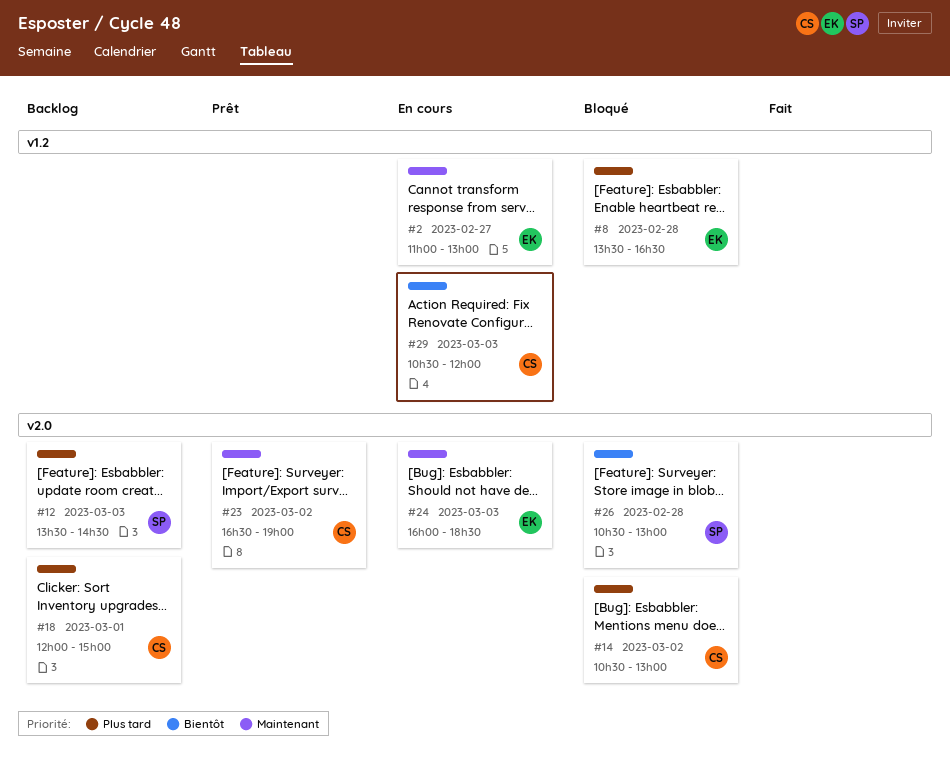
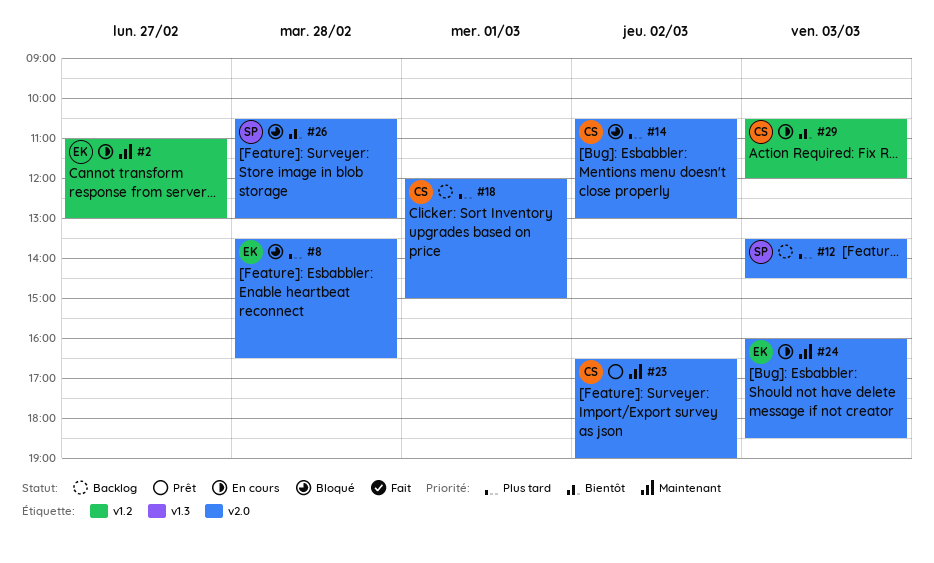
#8, label: v1.2 -> v2.0

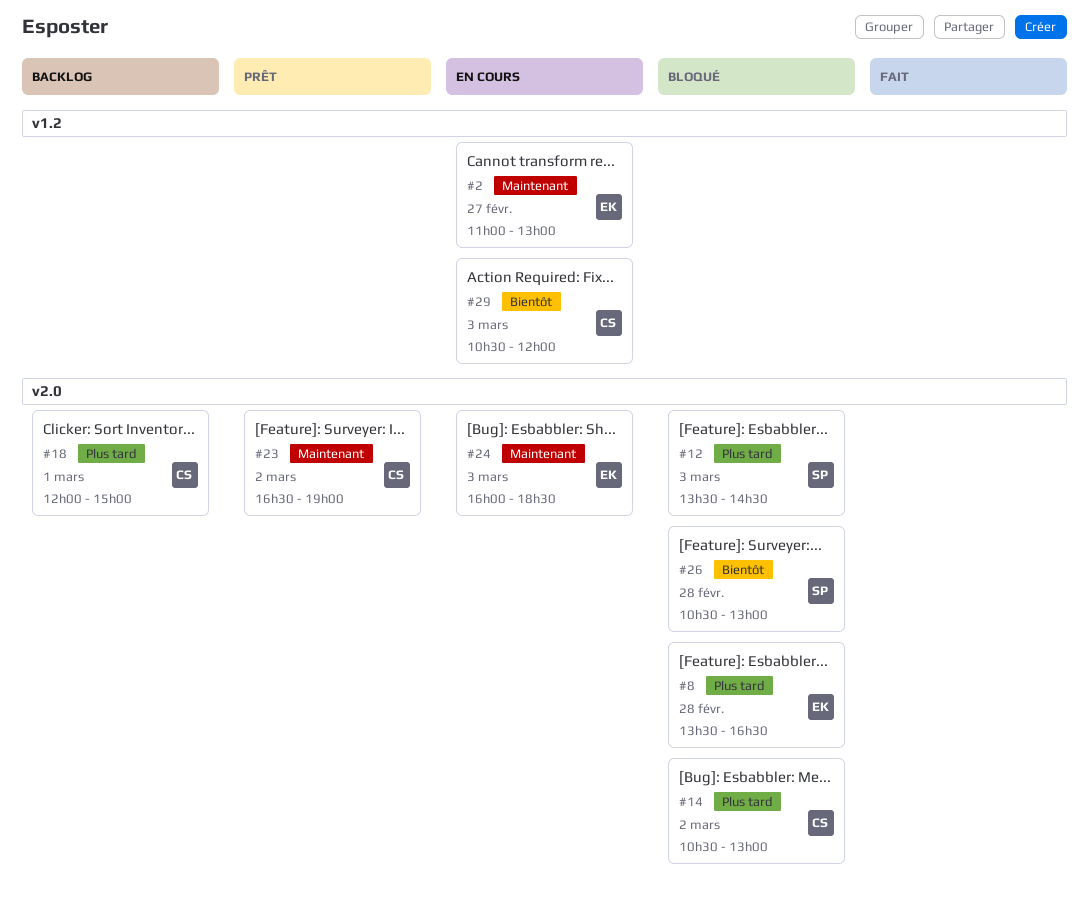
#12, status: Backlog -> Bloqué

